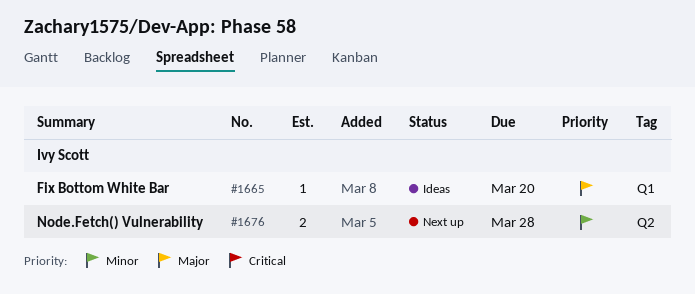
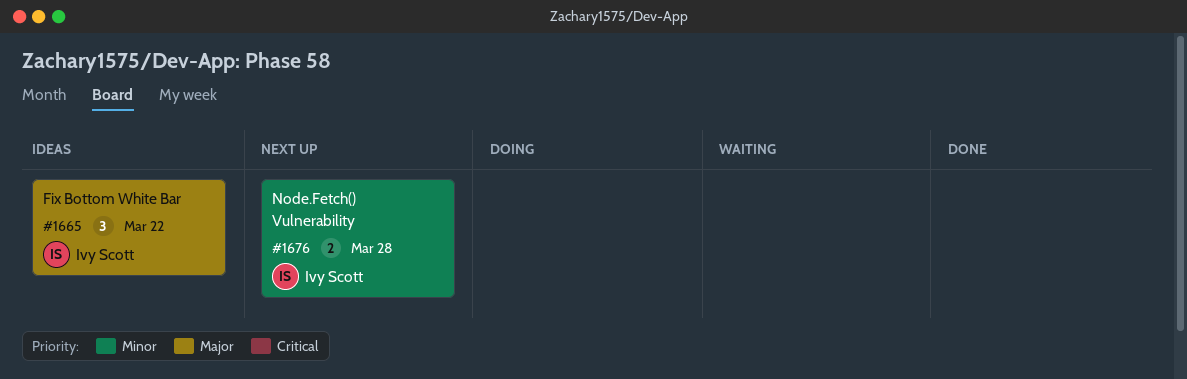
#1665, estimate: 1 -> 3
#1665, due: Mar 20 -> Mar 22

